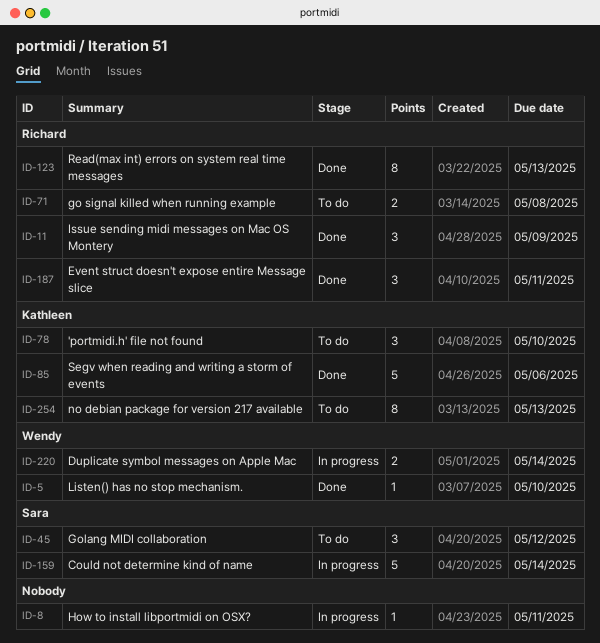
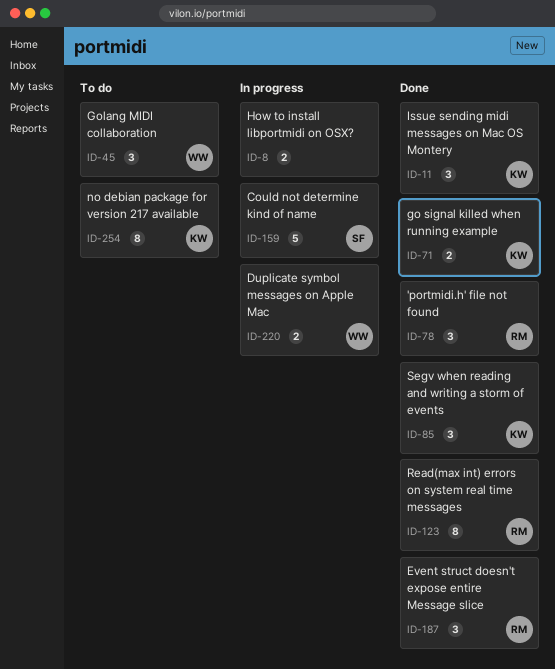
ID-5: present -> none
ID-8, estimate: 1 -> 2
ID-11, owner: Richard -> Kathleen
ID-45, owner: Sara -> Wendy
ID-71, status: To do -> Done
ID-71, owner: Richard -> Kathleen
ID-78, status: To do -> Done
ID-78, owner: Kathleen -> Richard
ID-85, estimate: 5 -> 3

